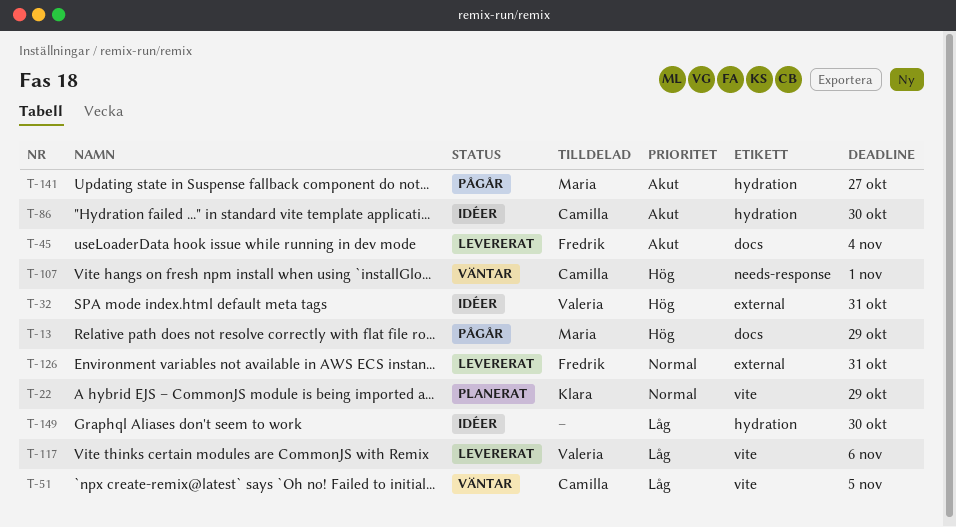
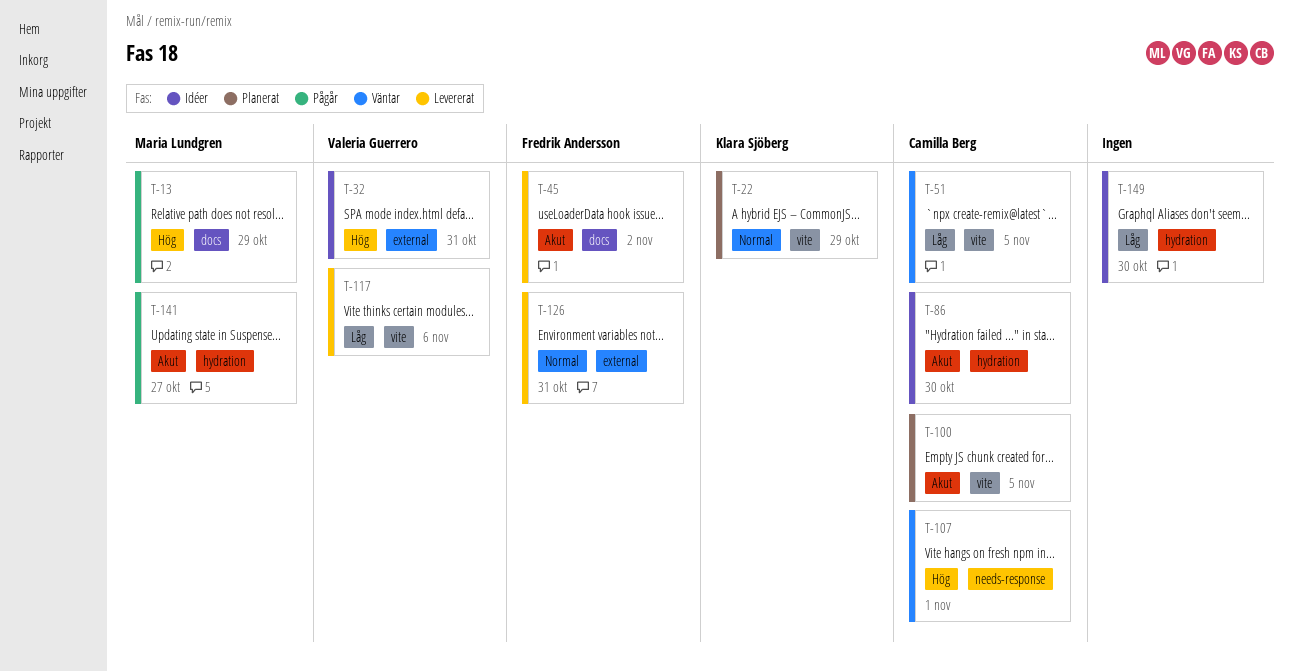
T-45, due: Nov 4 -> Nov 2
T-100: none -> present

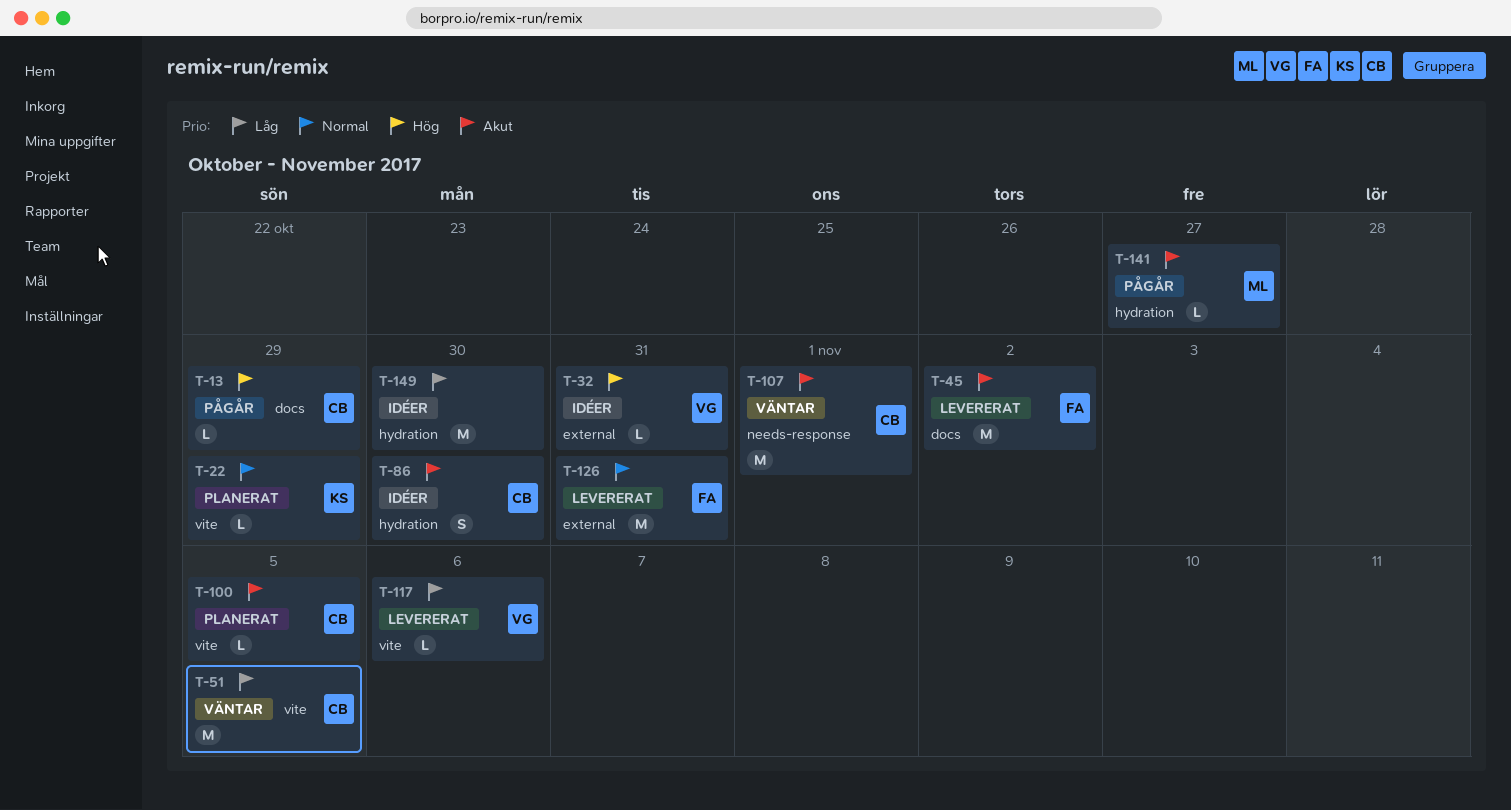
T-13, owner: Maria Lundgren -> Camilla Berg
T-107, priority: Hög -> Akut

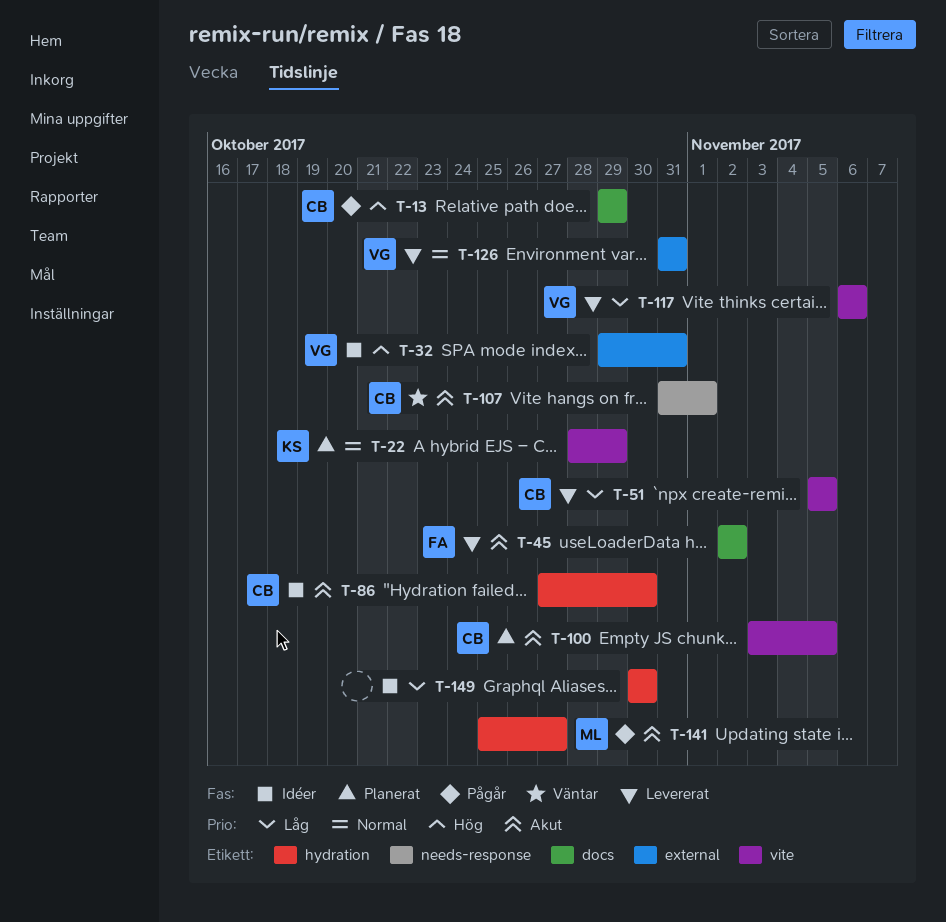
T-51, status: Väntar -> Levererat
T-126, owner: FA -> VG

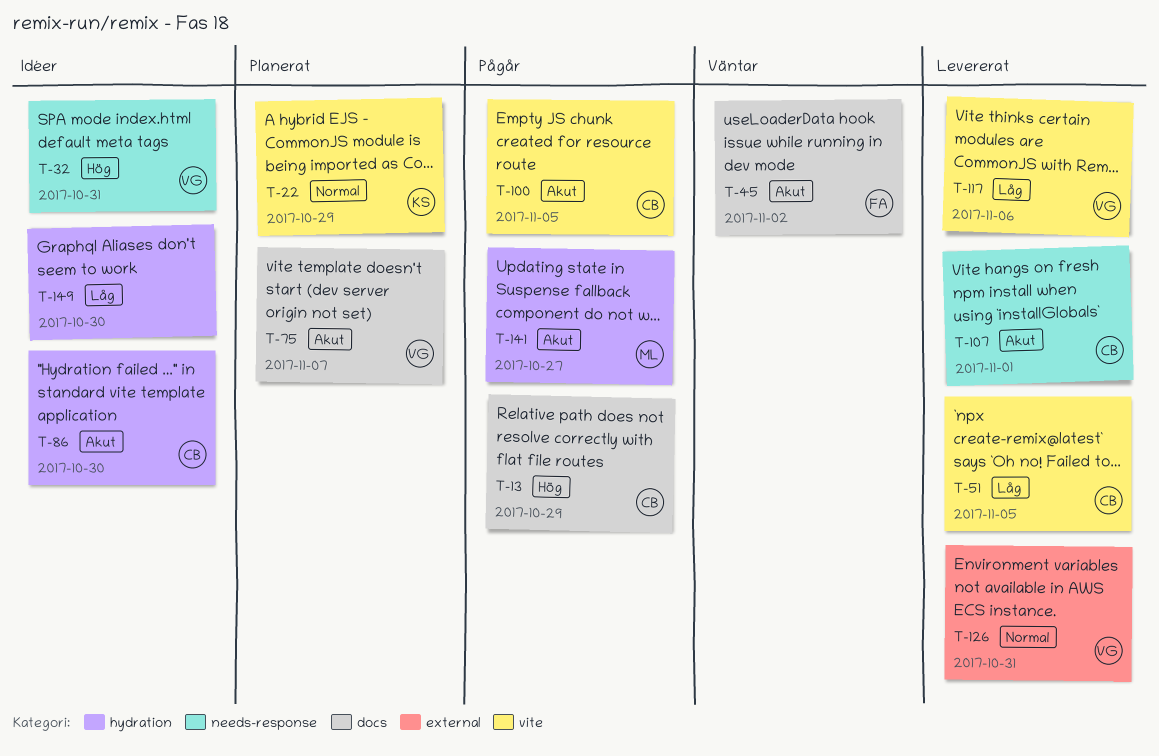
T-32, label: external -> needs-response
T-45, status: Levererat -> Väntar
T-75: none -> present
T-100, status: Planerat -> Pågår
T-107, status: Väntar -> Levererat

